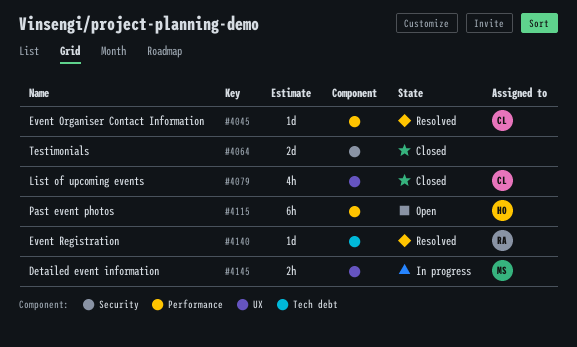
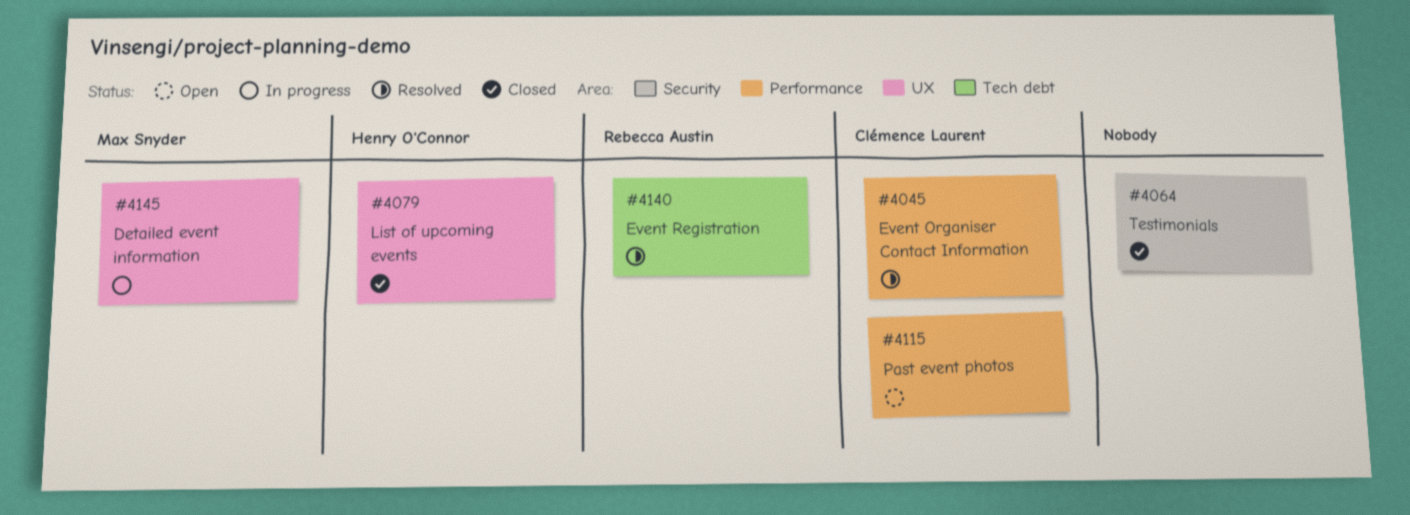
#4079, owner: Clémence Laurent -> Henry O'Connor
#4115, owner: Henry O'Connor -> Clémence Laurent

